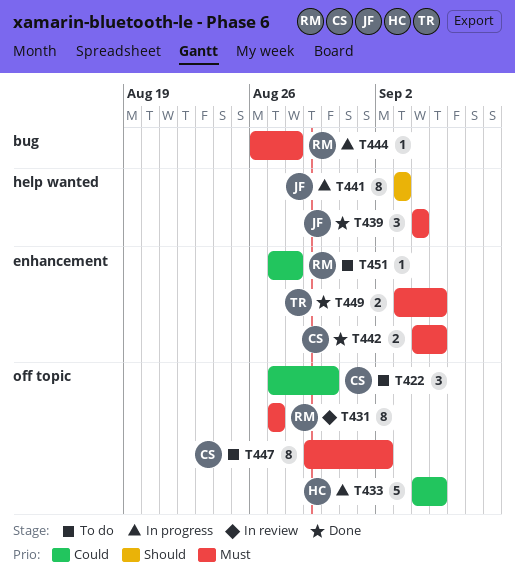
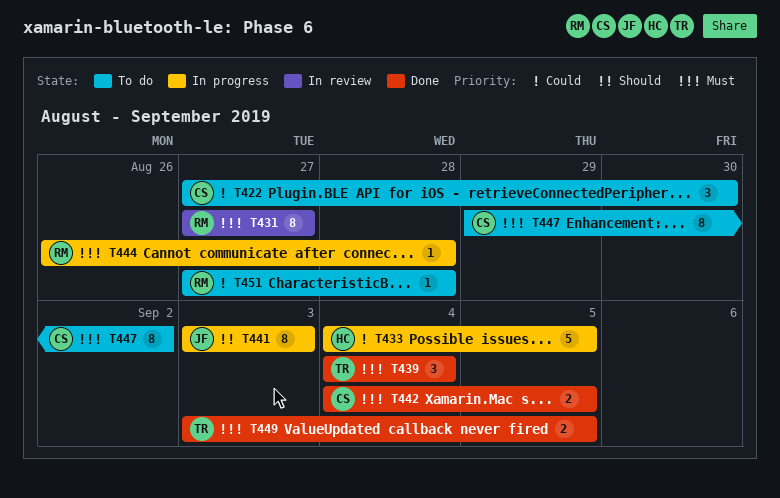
T439, owner: JF -> TR

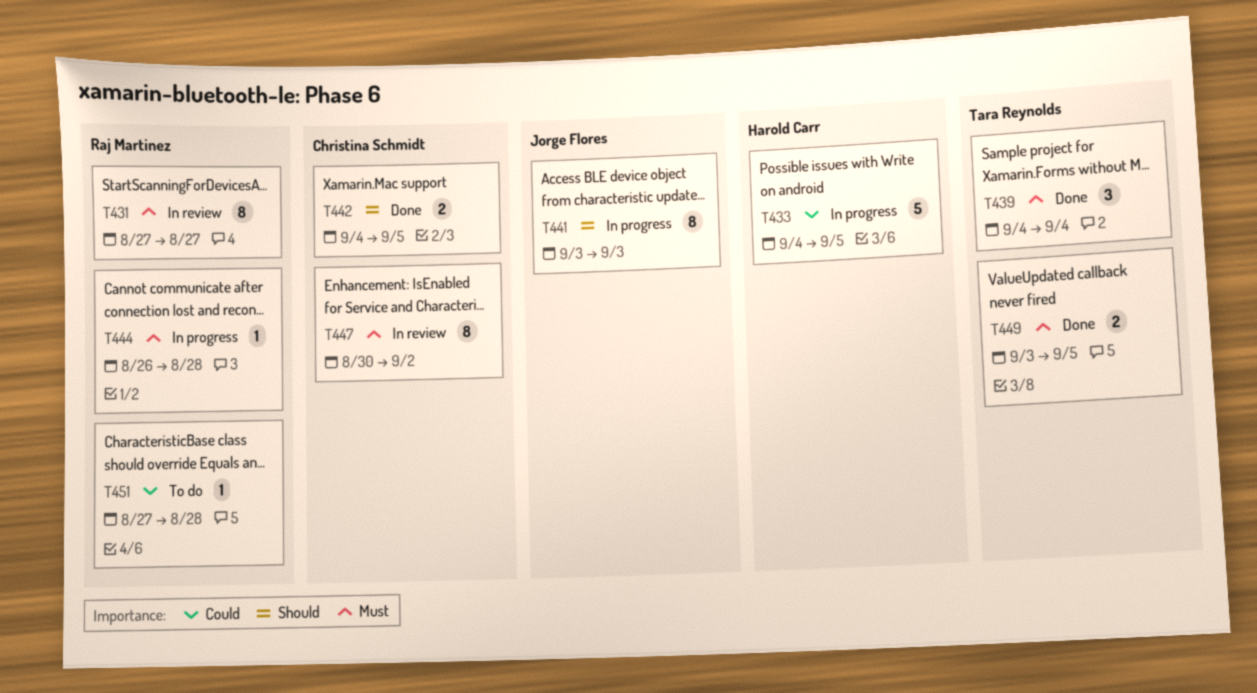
T422: present -> none
T442, priority: Must -> Should
T447, status: To do -> In review
T447, start: Aug 29 -> Aug 30

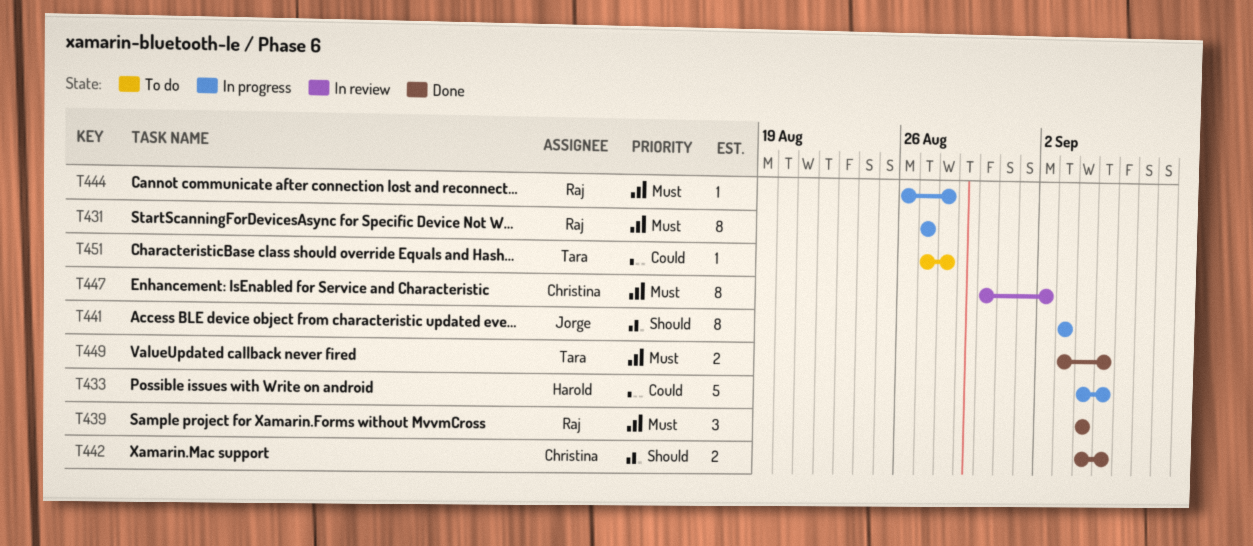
T431, status: In review -> In progress
T439, owner: Tara Reynolds -> Raj Martinez
T451, owner: Raj Martinez -> Tara Reynolds

